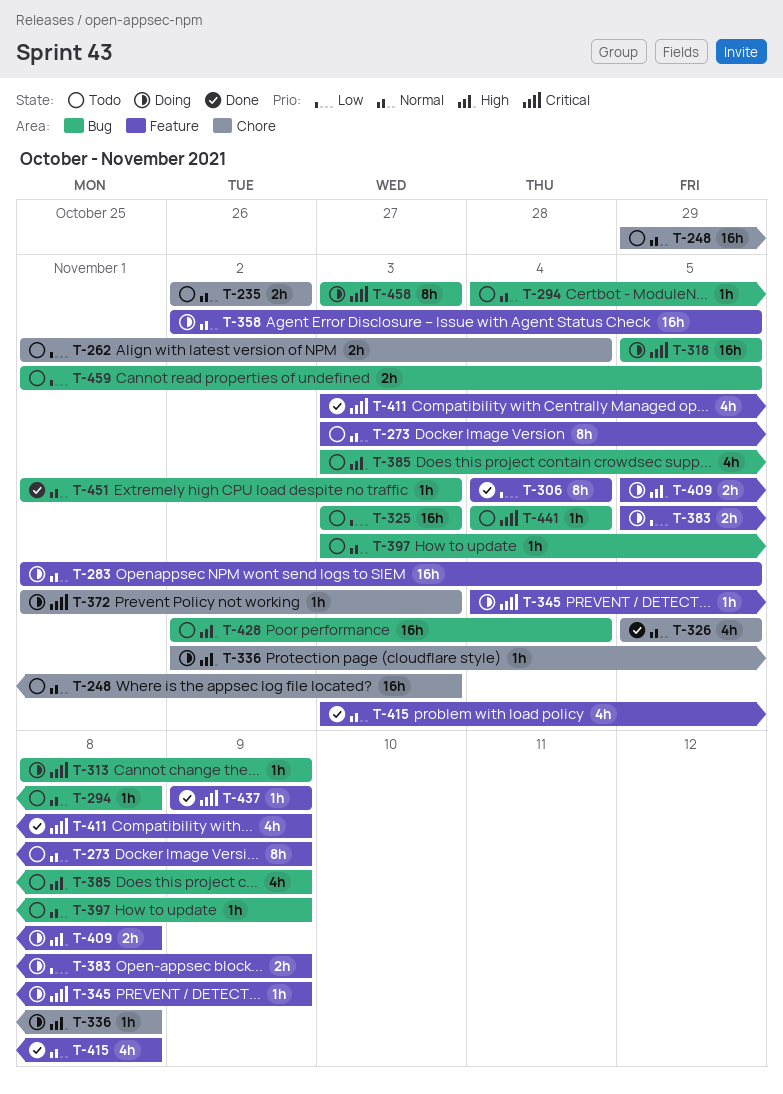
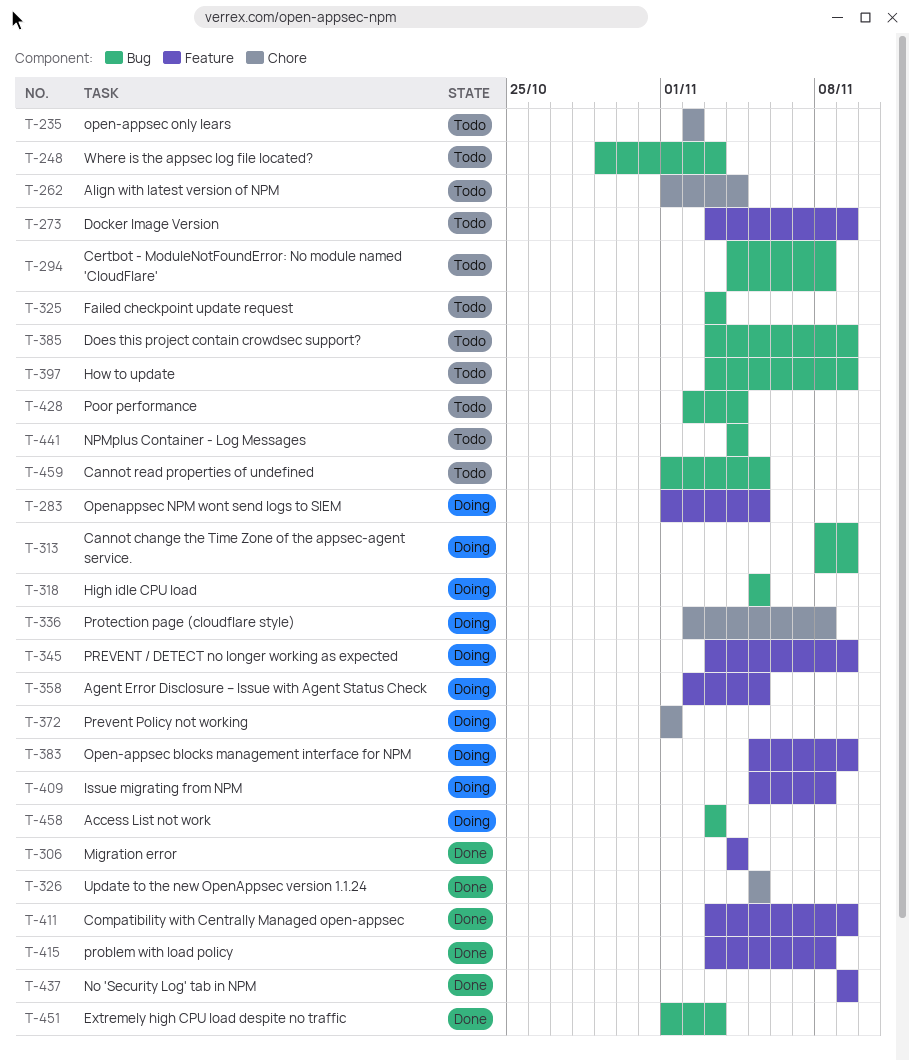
T-248, label: Chore -> Bug
T-345, start: Nov 4 -> Nov 3
T-372, due: Nov 3 -> Nov 1

